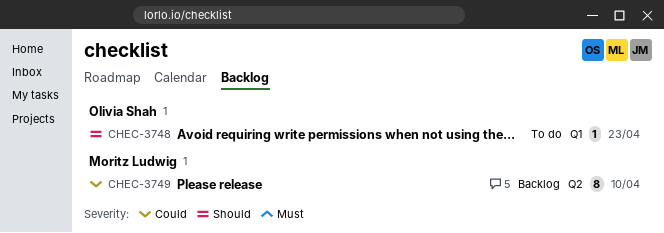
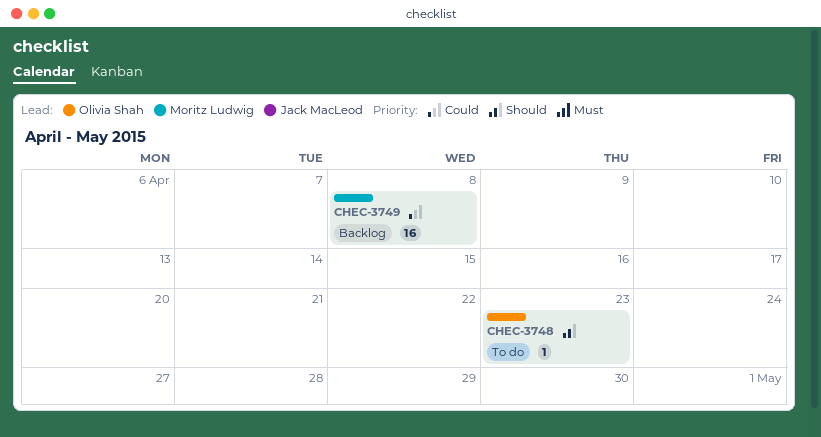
CHEC-3749, estimate: 8 -> 16
CHEC-3749, due: Apr 10 -> Apr 8

